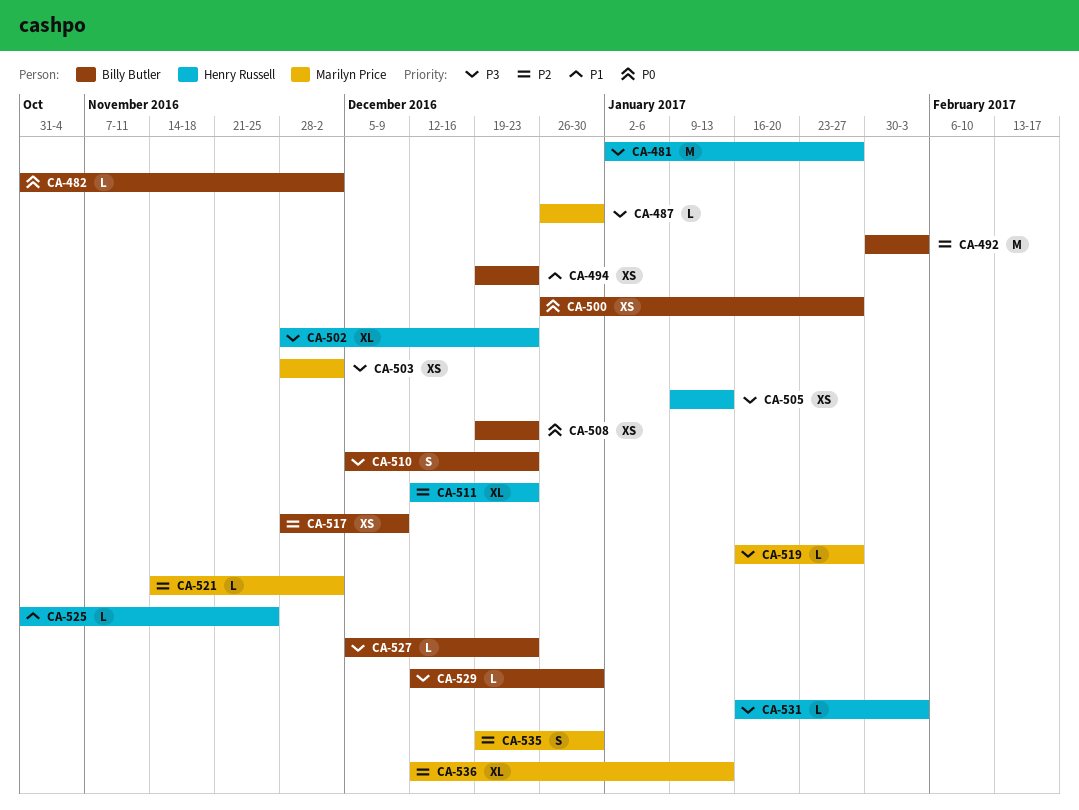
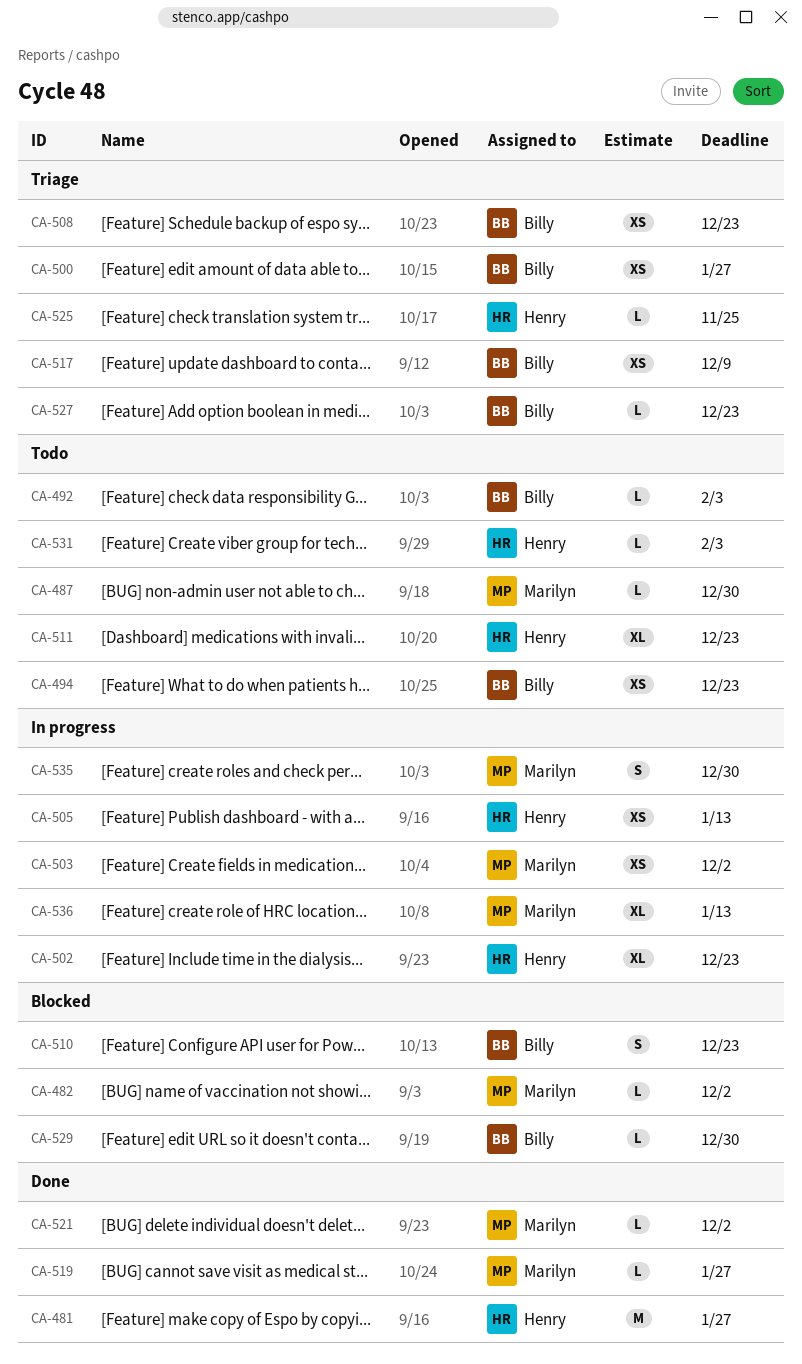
CA-482, owner: Billy Butler -> Marilyn Price
CA-492, estimate: M -> L

